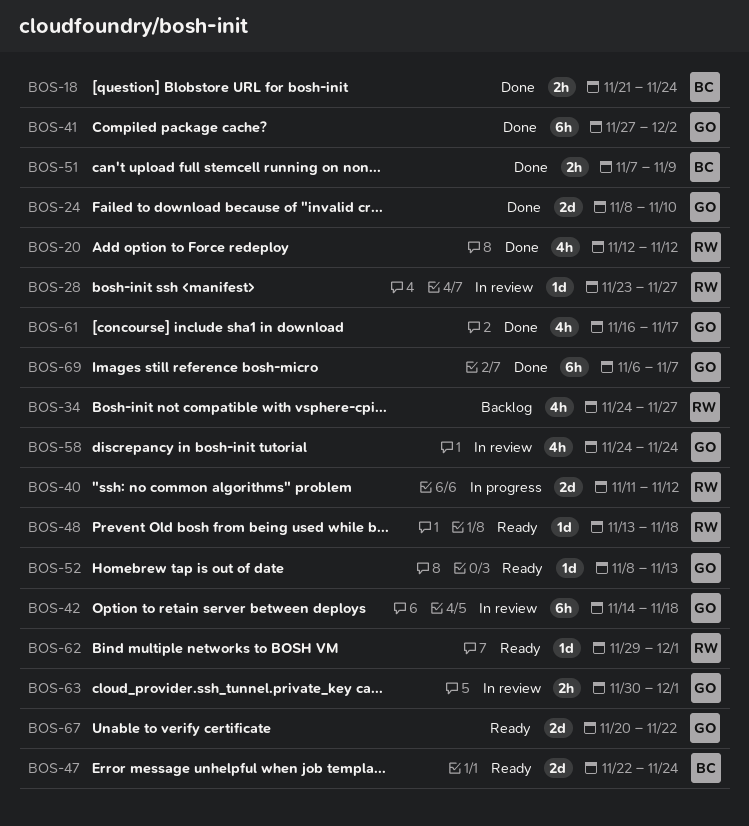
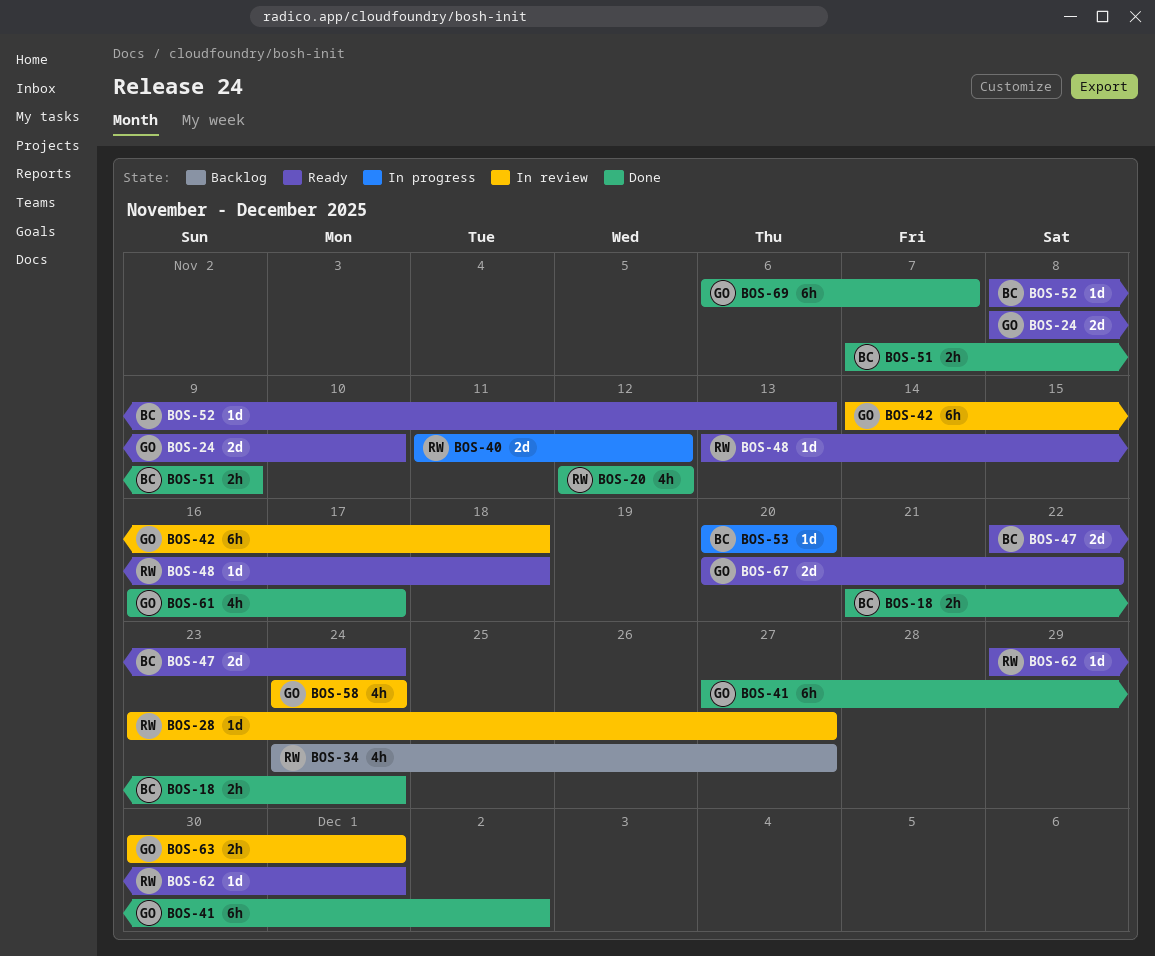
BOS-24, status: Done -> Ready
BOS-52, owner: GO -> BC
BOS-53: none -> present

